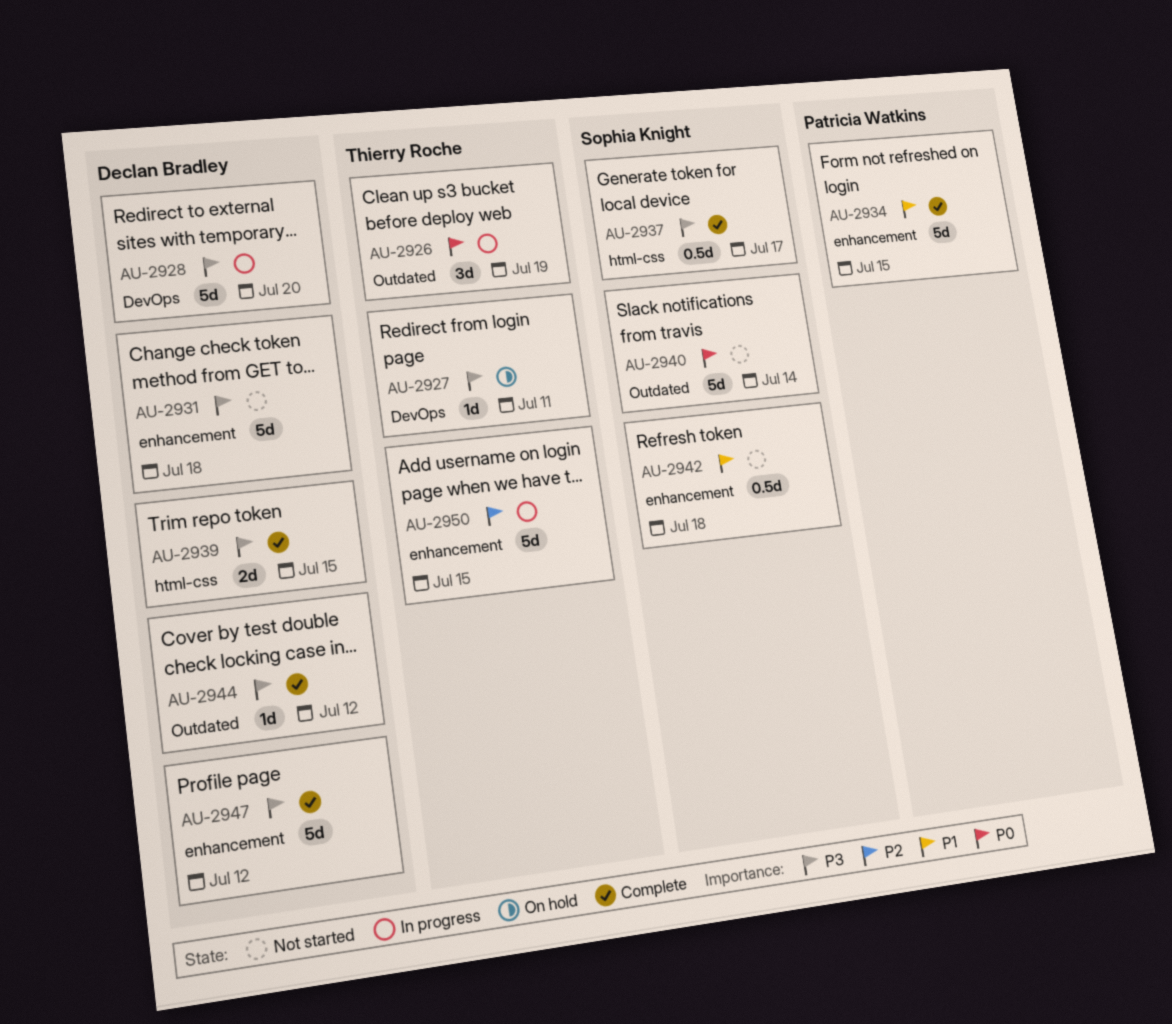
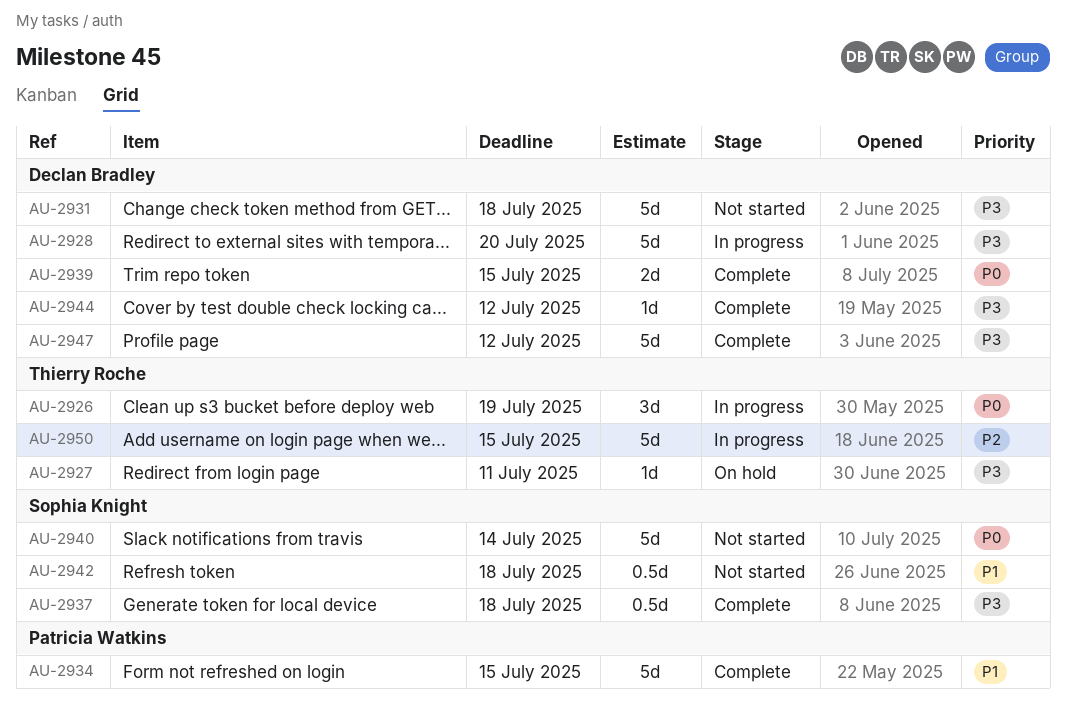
AU-2937, due: Jul 17 -> Jul 18
AU-2939, priority: P3 -> P0

